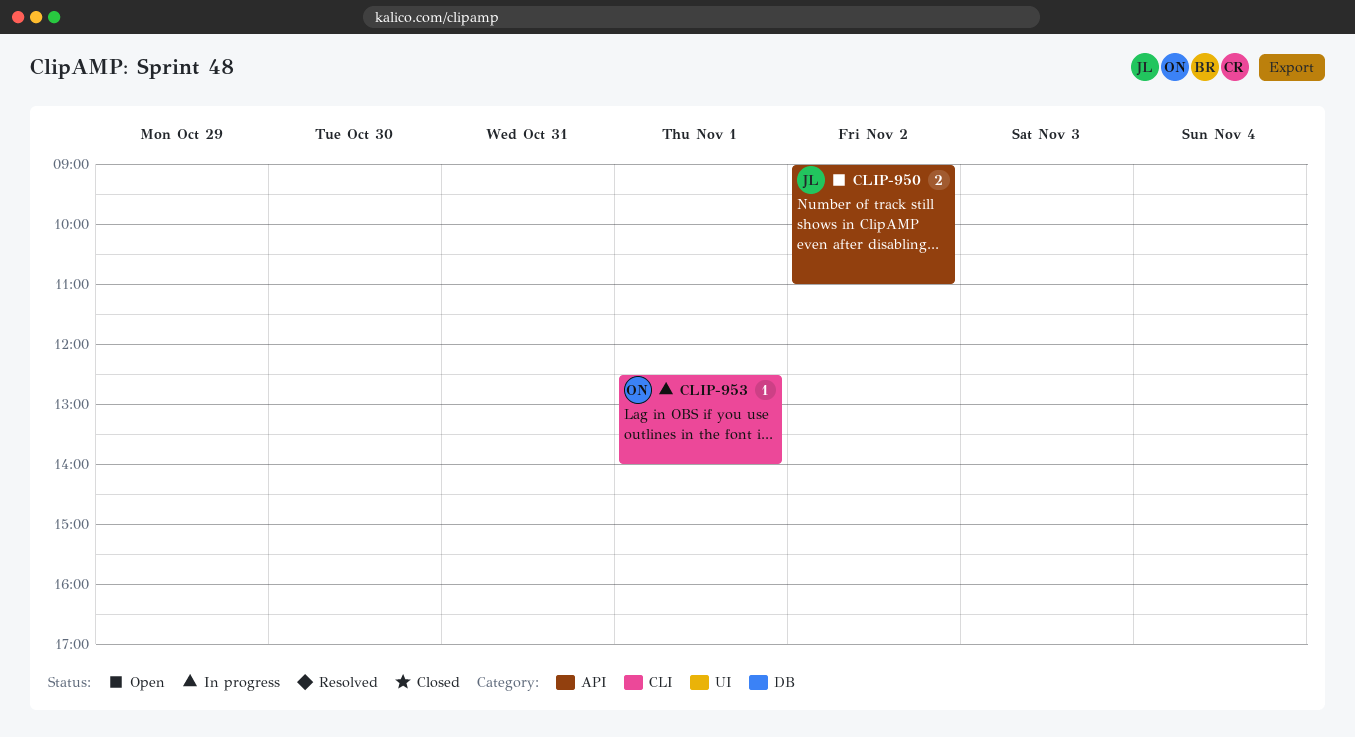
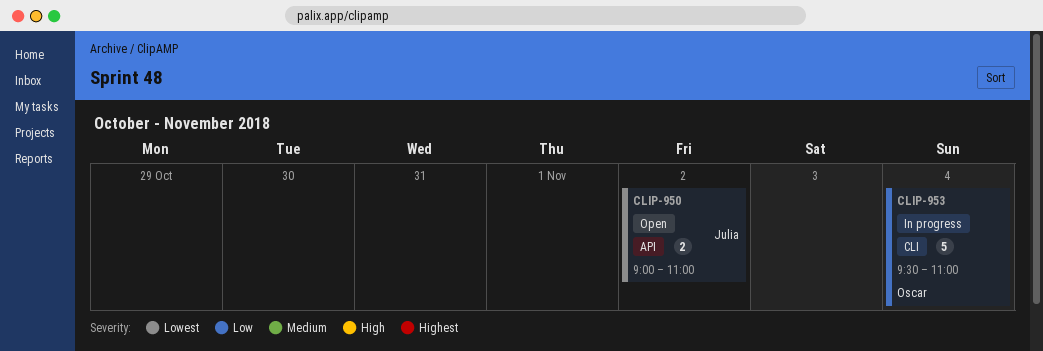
CLIP-953, estimate: 1 -> 5
CLIP-953, day: Nov 1 -> Nov 4
CLIP-953, begins: 12:30 -> 09:30
CLIP-953, ends: 14:00 -> 11:00

